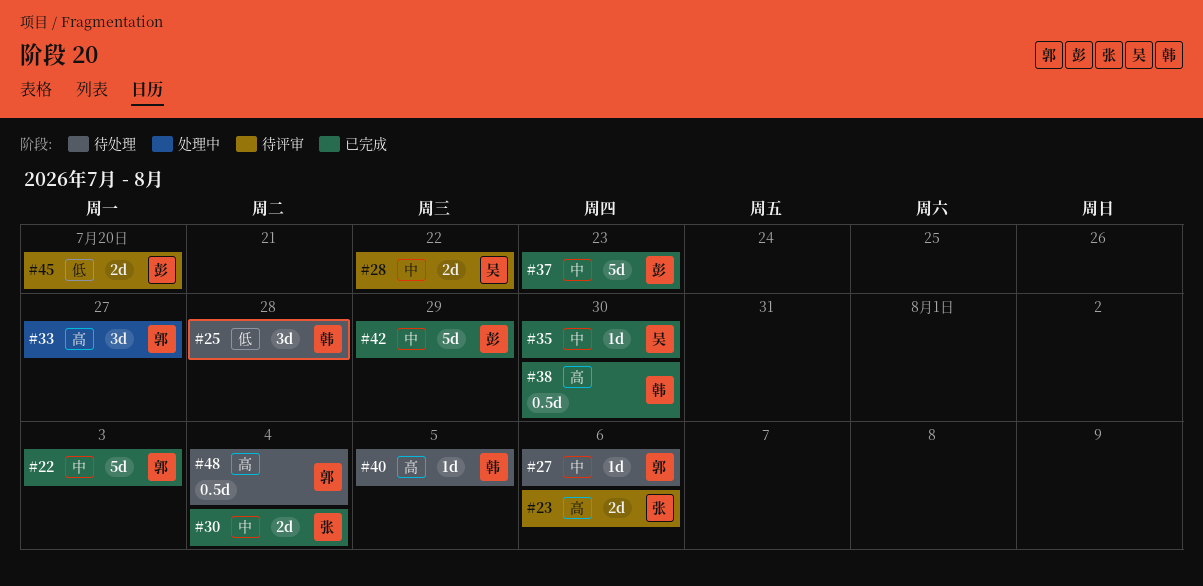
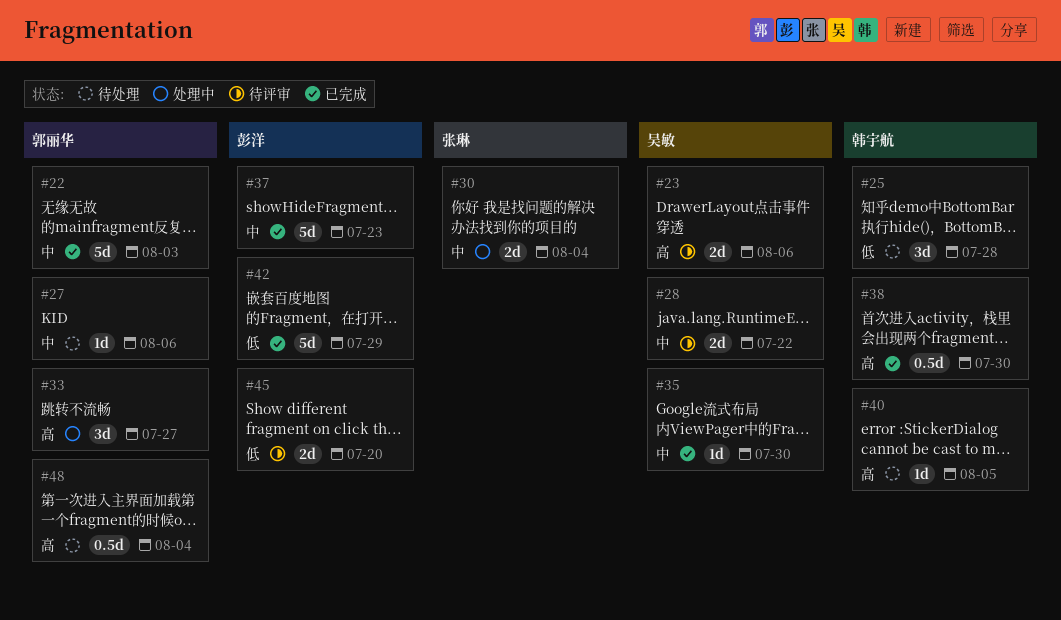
#23, owner: 张琳 -> 吴敏
#30, status: 已完成 -> 处理中
#42, priority: 中 -> 低

